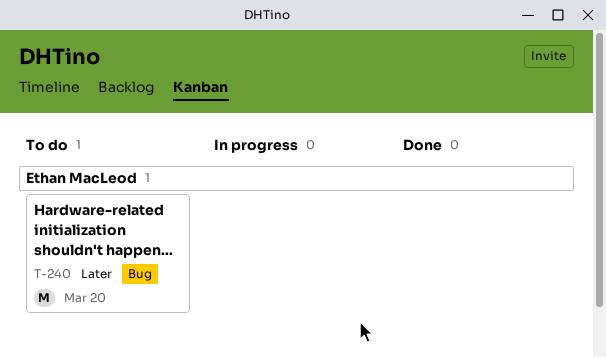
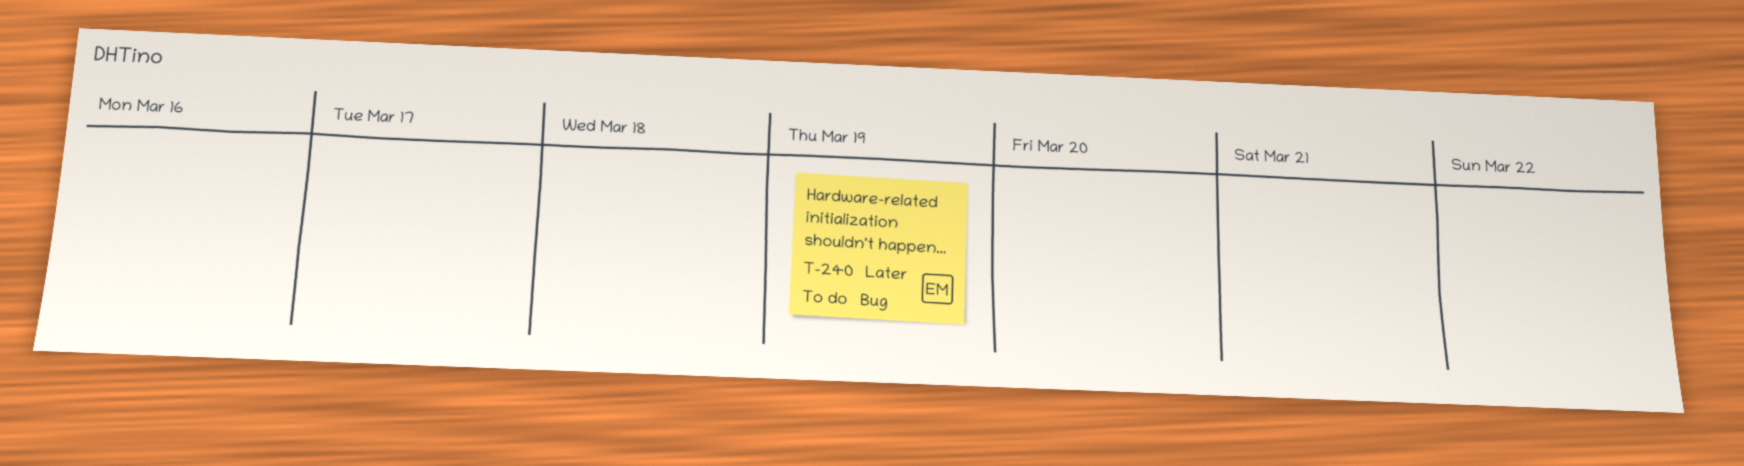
T-240, due: Mar 20 -> Mar 19

